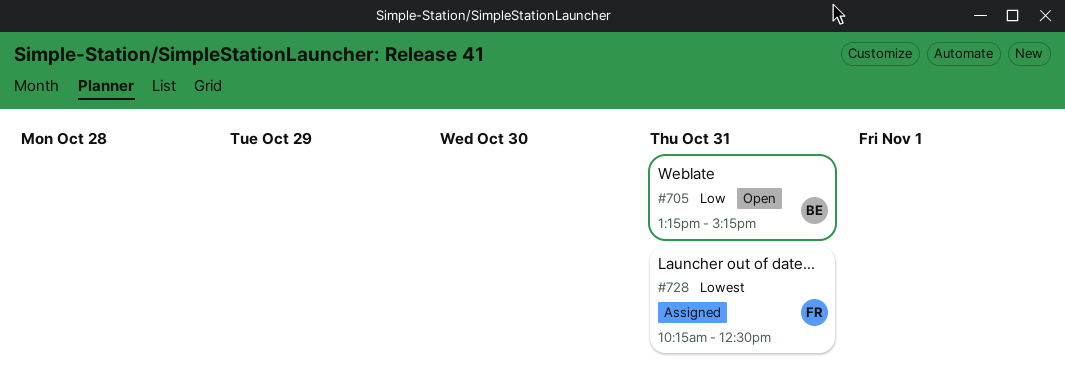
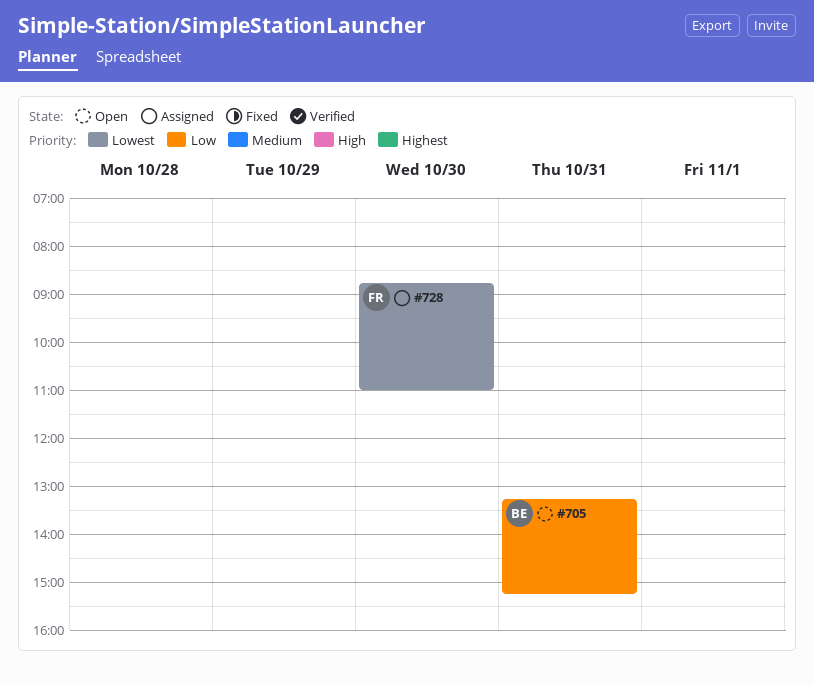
#728, day: Oct 31 -> Oct 30
#728, begins: 10:15 -> 08:45
#728, ends: 12:30 -> 11:00

